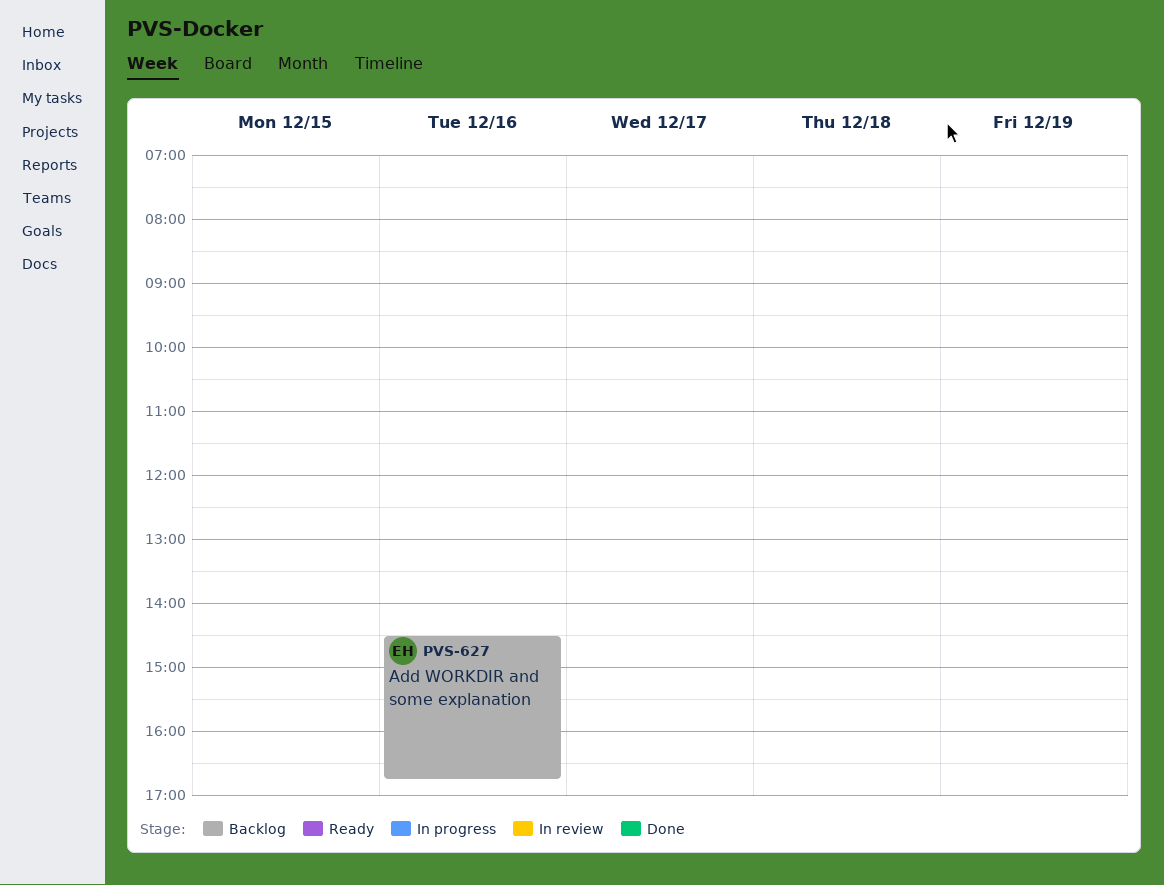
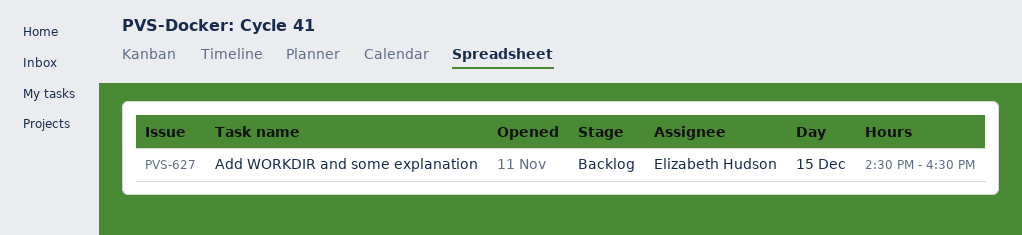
PVS-627, day: Dec 16 -> Dec 15
PVS-627, ends: 16:45 -> 16:30

